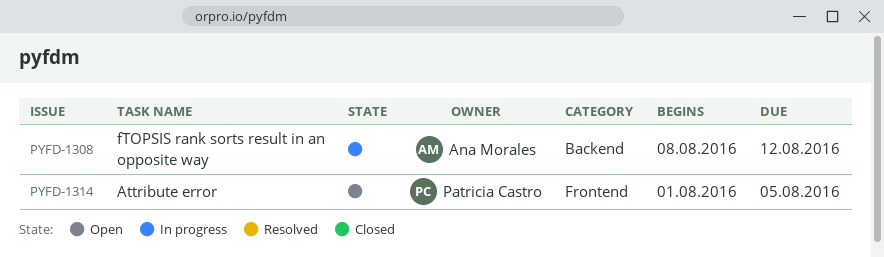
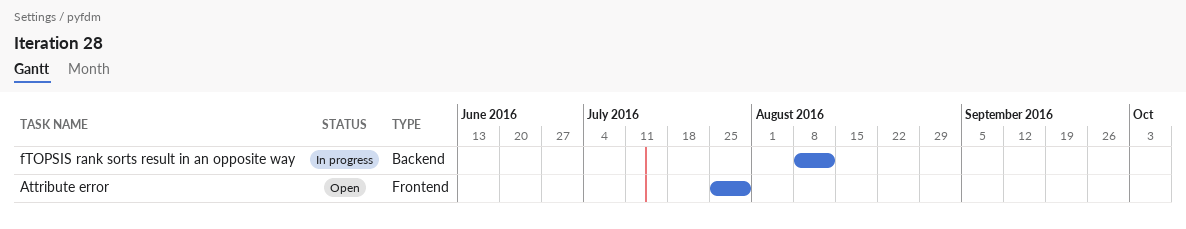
Attribute error, start: Aug 1 -> Jul 25
Attribute error, due: Aug 5 -> Jul 29

